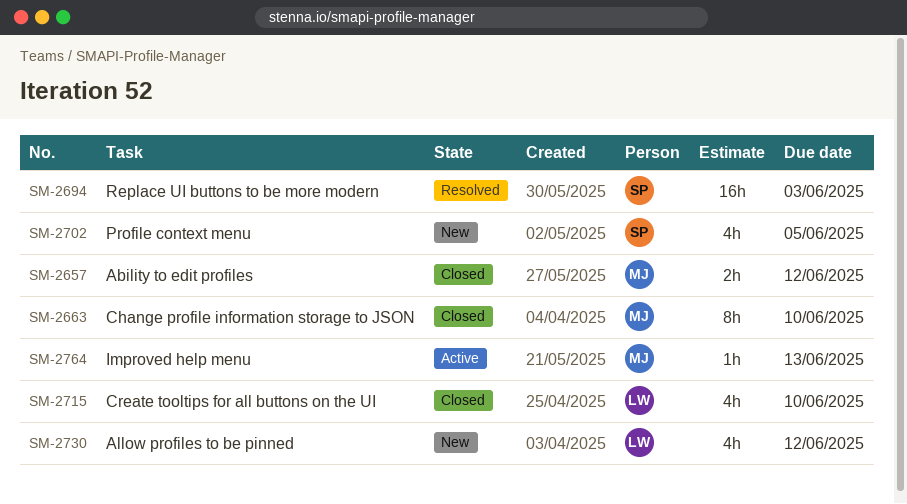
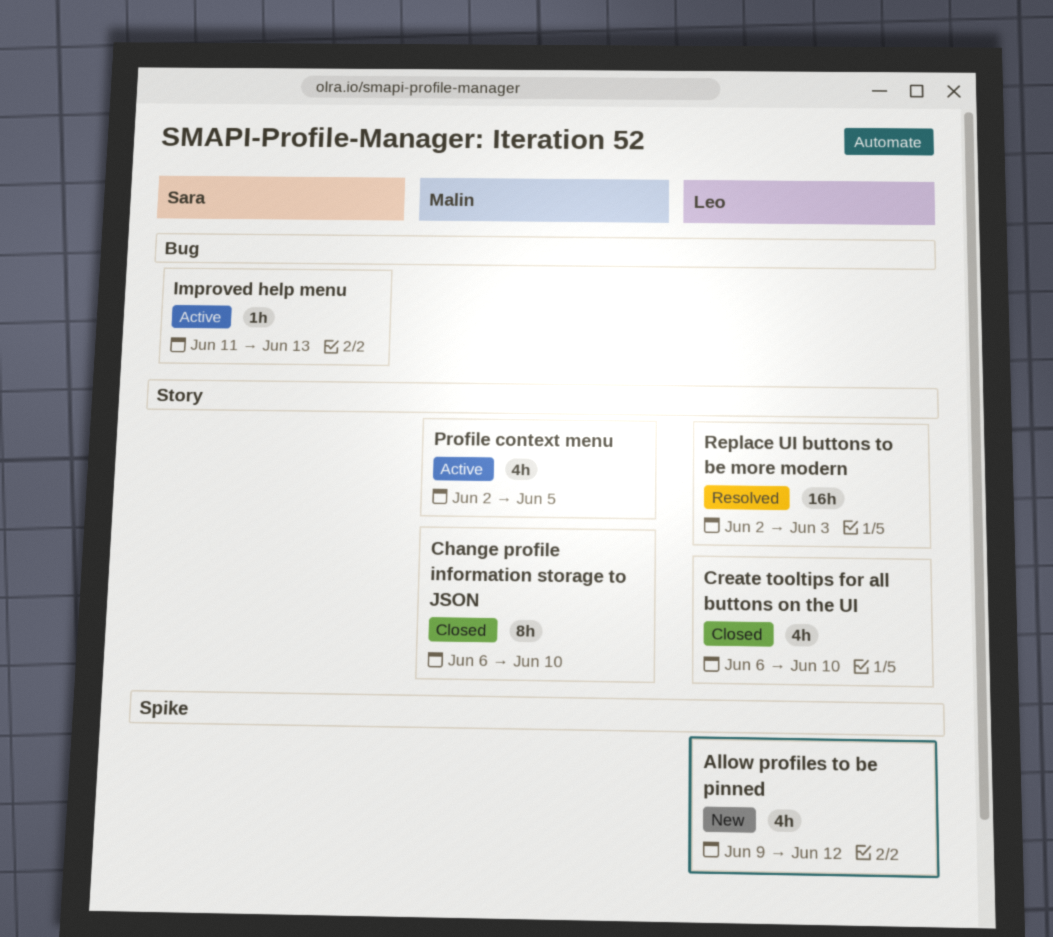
Ability to edit profiles: present -> none
Improved help menu, owner: Malin -> Sara
Profile context menu, status: New -> Active
Profile context menu, owner: Sara -> Malin
Replace UI buttons to be more modern, owner: Sara -> Leo

